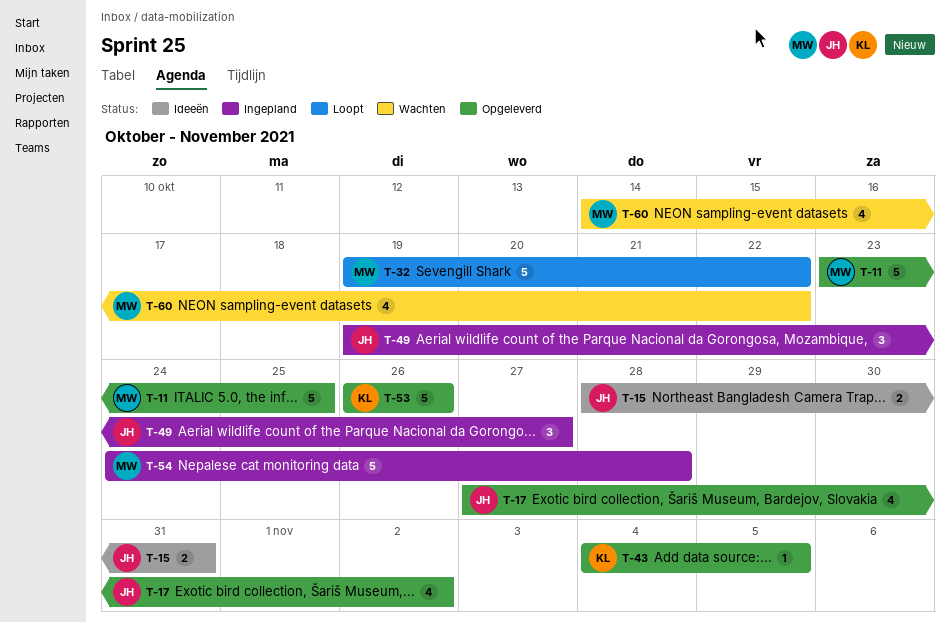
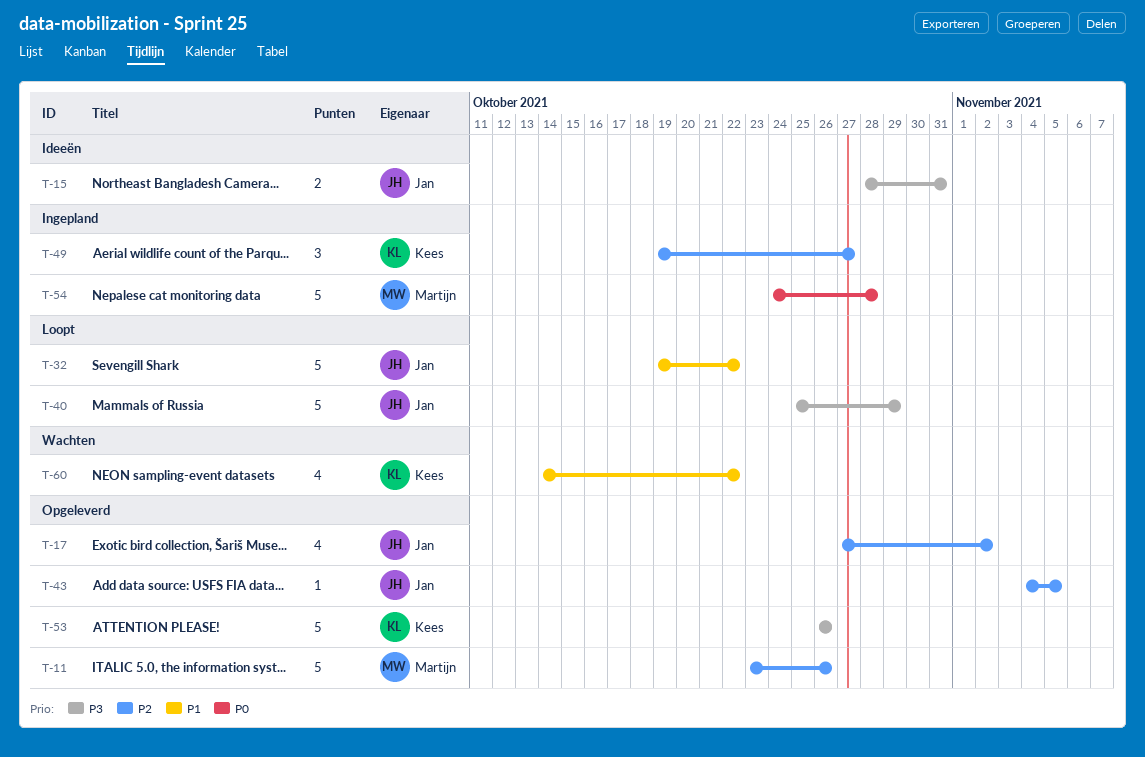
T-11, due: Oct 25 -> Oct 26
T-32, owner: Martijn -> Jan
T-40: none -> present
T-43, owner: Kees -> Jan
T-49, owner: Jan -> Kees
T-60, owner: Martijn -> Kees

